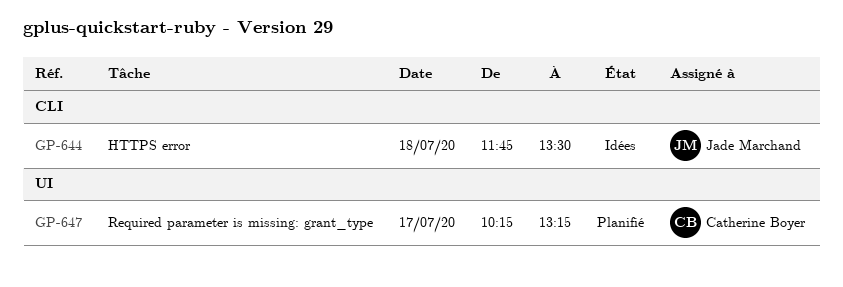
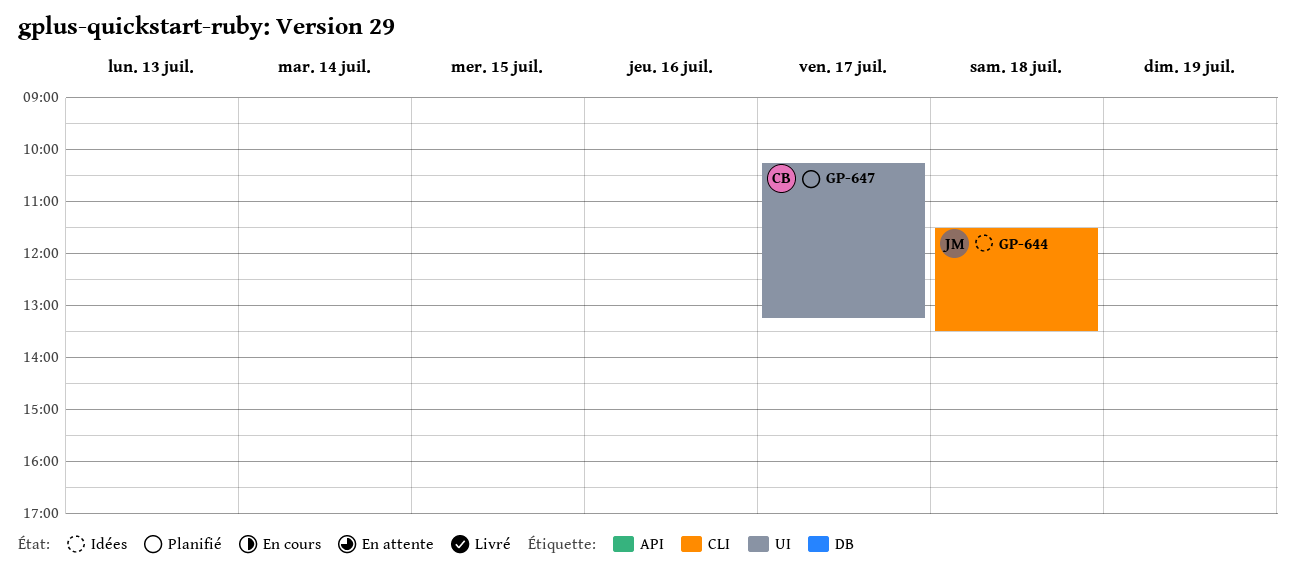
GP-644, begins: 11:45 -> 11:30

